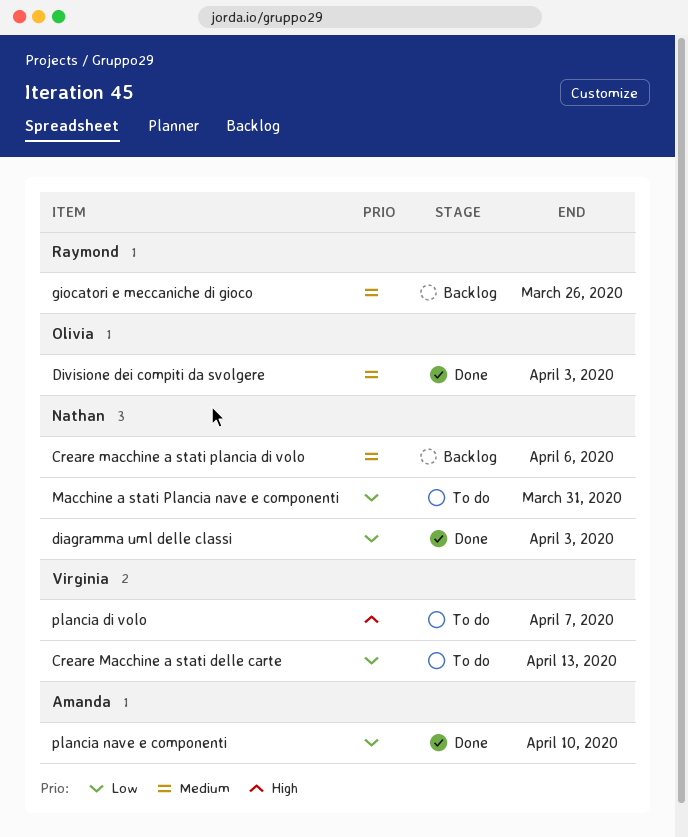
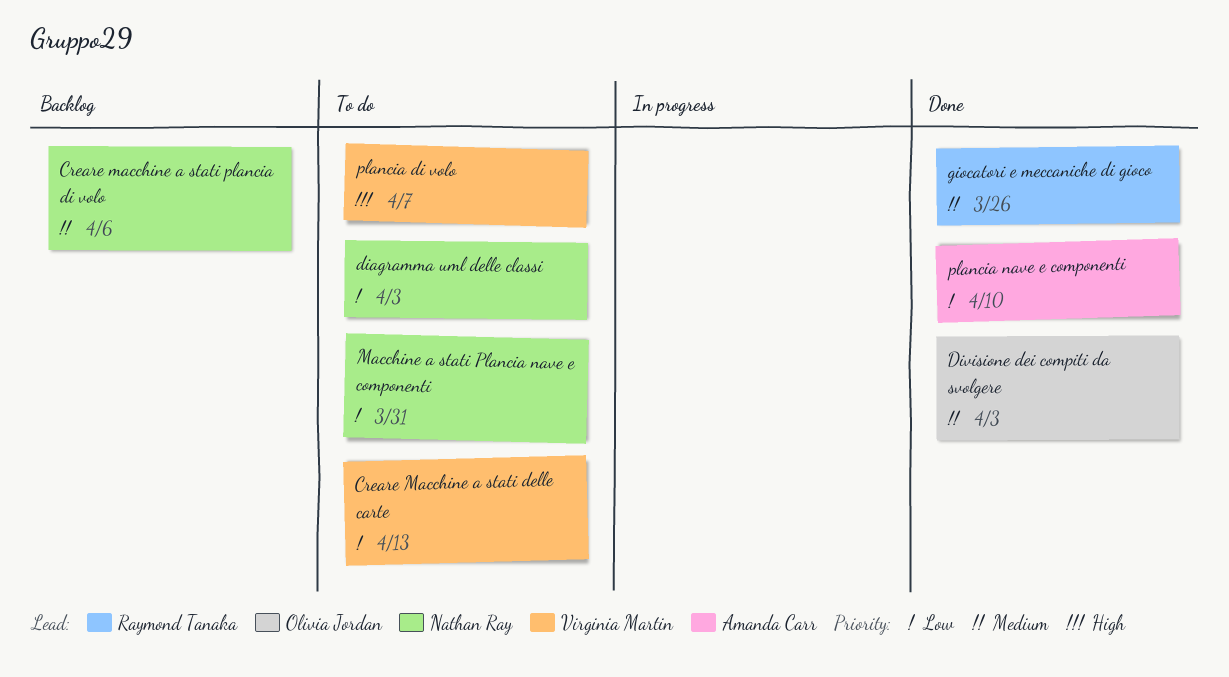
diagramma uml delle classi, status: Done -> To do
giocatori e meccaniche di gioco, status: Backlog -> Done

